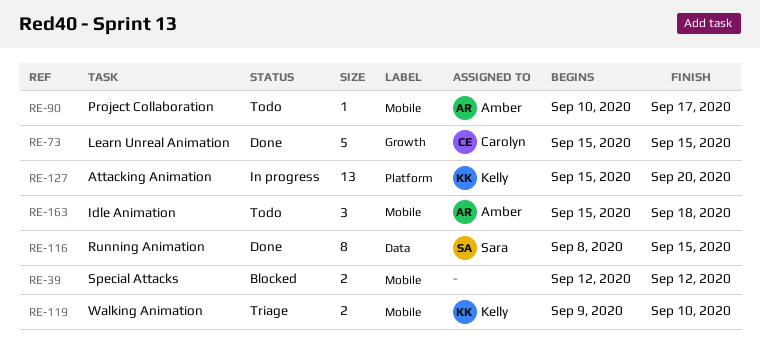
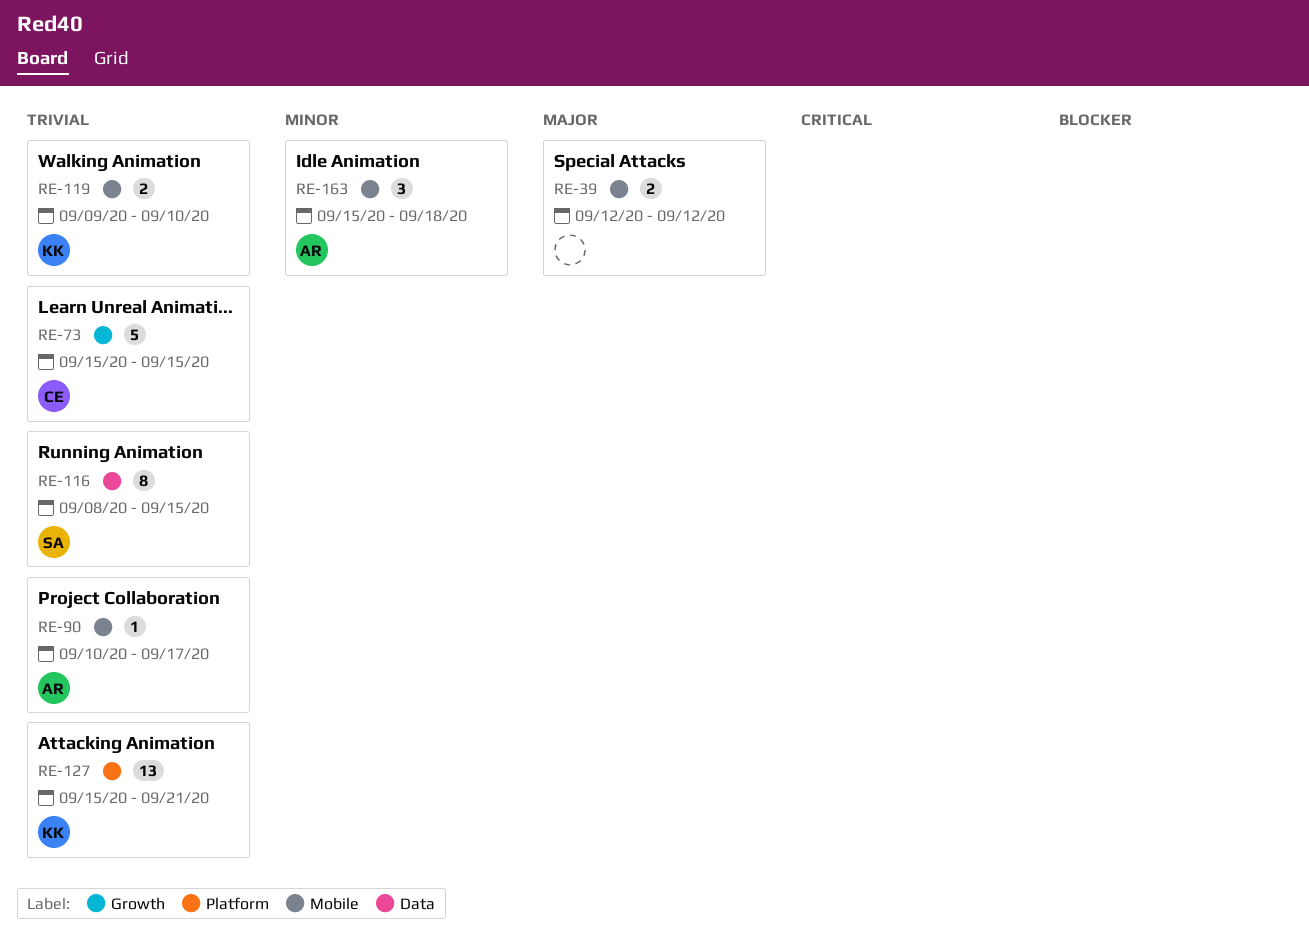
RE-127, due: Sep 20 -> Sep 21

